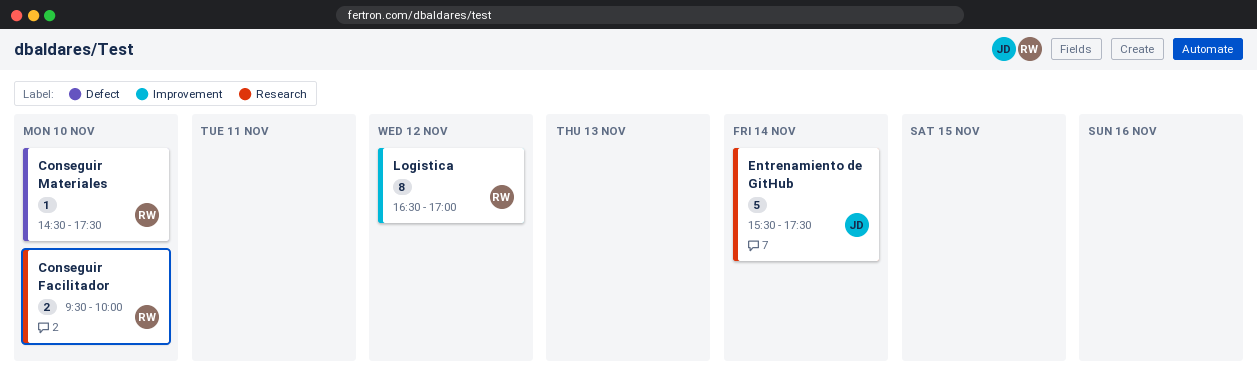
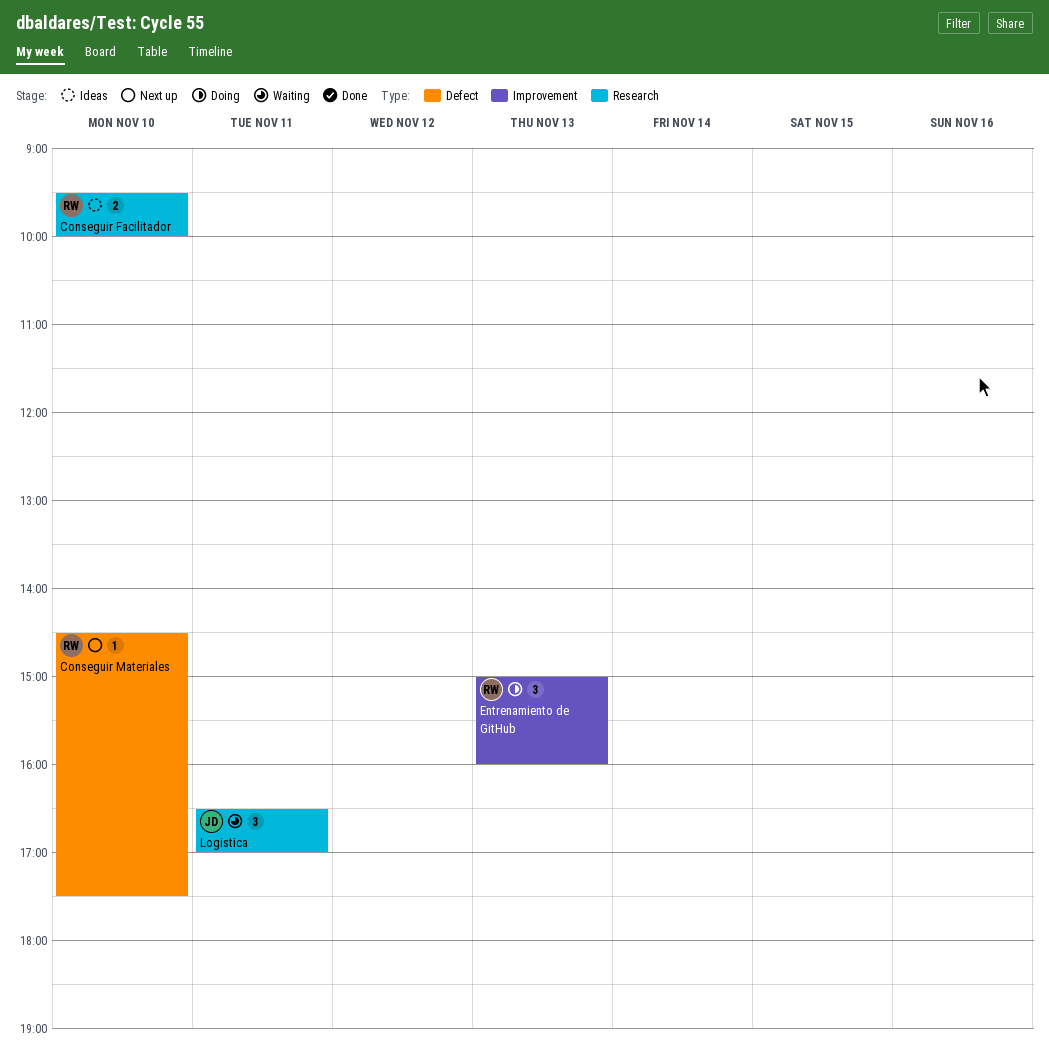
Entrenamiento de GitHub, owner: JD -> RW
Entrenamiento de GitHub, label: Research -> Improvement
Entrenamiento de GitHub, estimate: 5 -> 3
Entrenamiento de GitHub, day: Nov 14 -> Nov 13
Entrenamiento de GitHub, begins: 15:30 -> 15:00
Entrenamiento de GitHub, ends: 17:30 -> 16:00
Logistica, owner: RW -> JD
Logistica, label: Improvement -> Research
Logistica, estimate: 8 -> 3
Logistica, day: Nov 12 -> Nov 11

